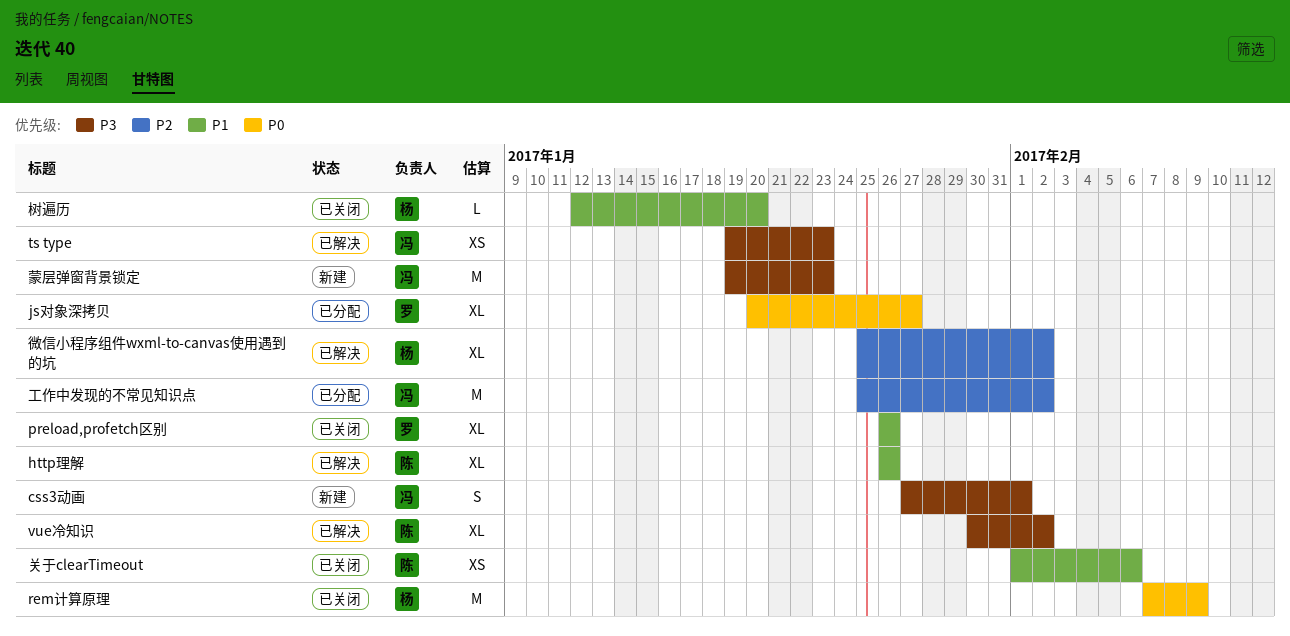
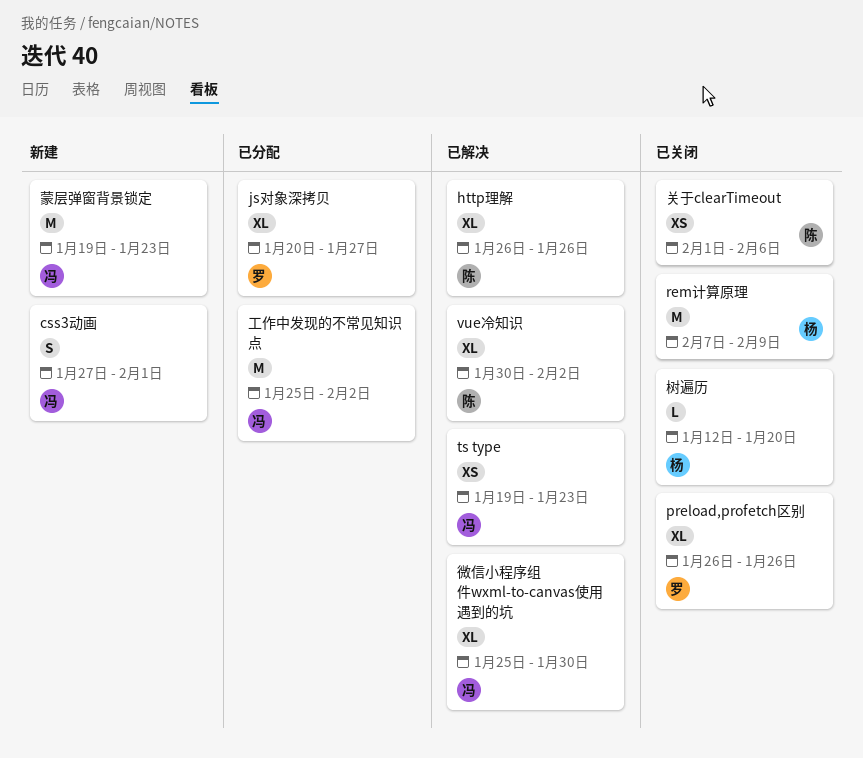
微信小程序组件wxml-to-canvas使用遇到的坑, owner: 杨 -> 冯
微信小程序组件wxml-to-canvas使用遇到的坑, due: Feb 2 -> Jan 30

